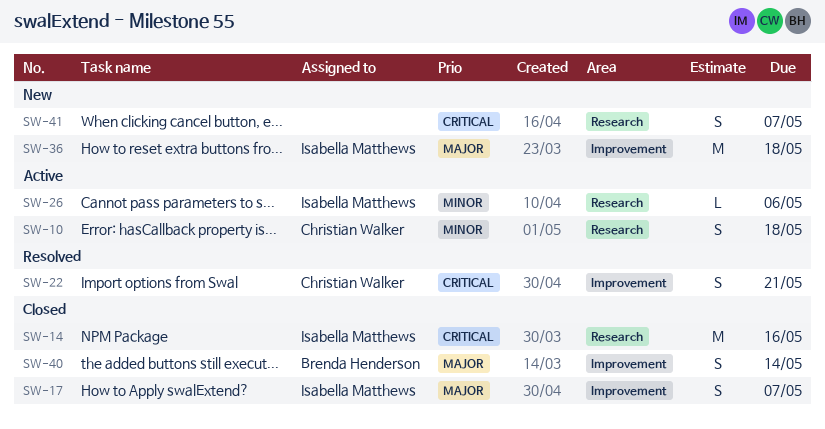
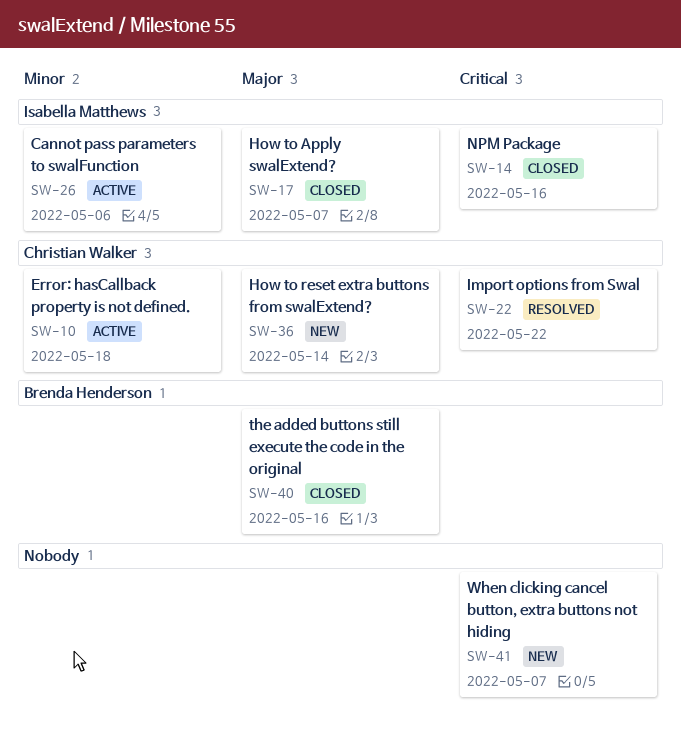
SW-22, due: May 21 -> May 22
SW-36, owner: Isabella Matthews -> Christian Walker
SW-36, due: May 18 -> May 14
SW-40, due: May 14 -> May 16

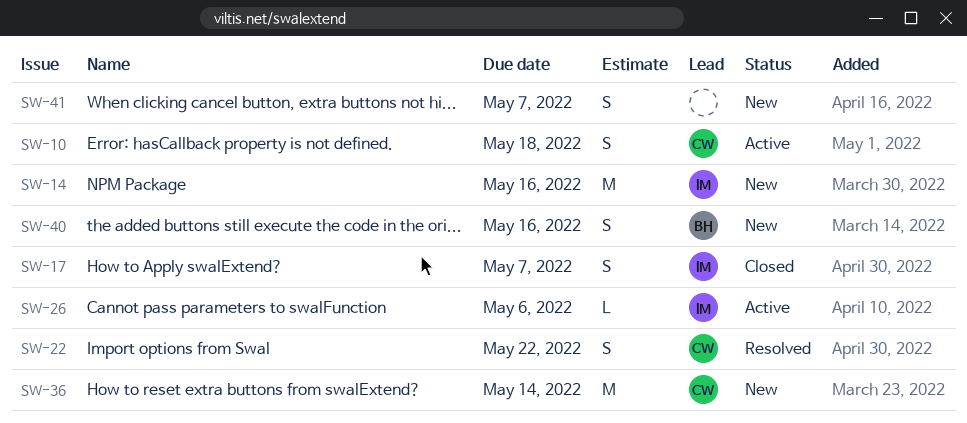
SW-14, status: Closed -> New
SW-40, status: Closed -> New

